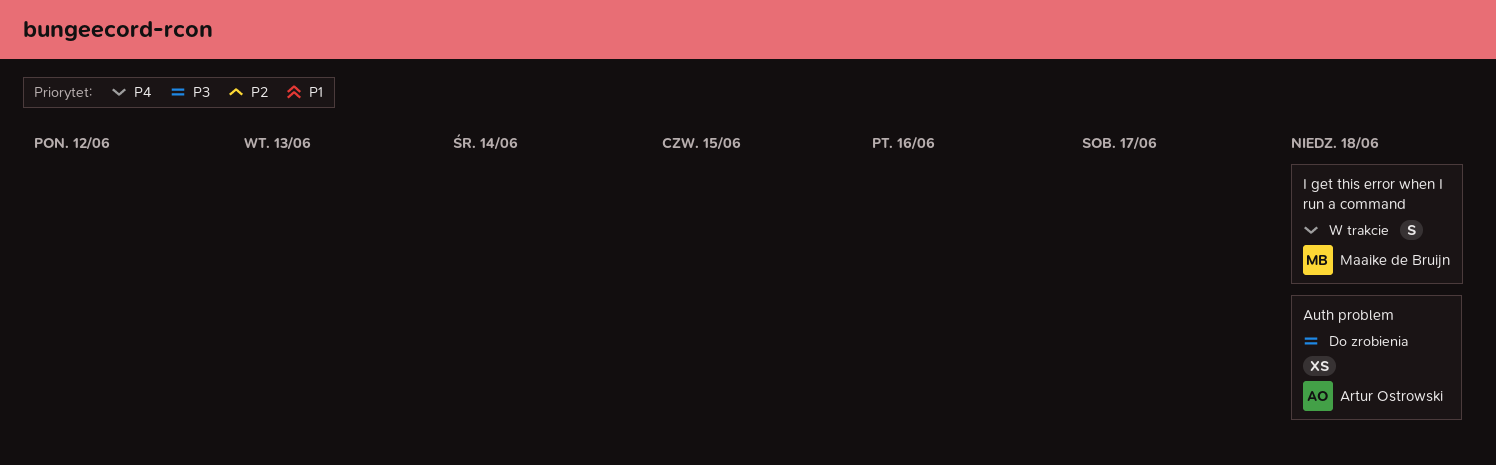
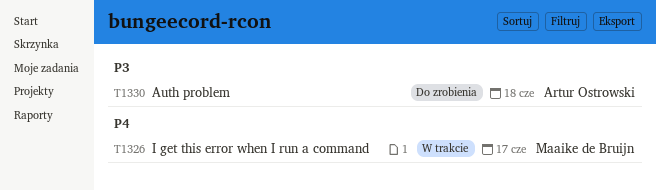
I get this error when I run a command, due: Jun 18 -> Jun 17

